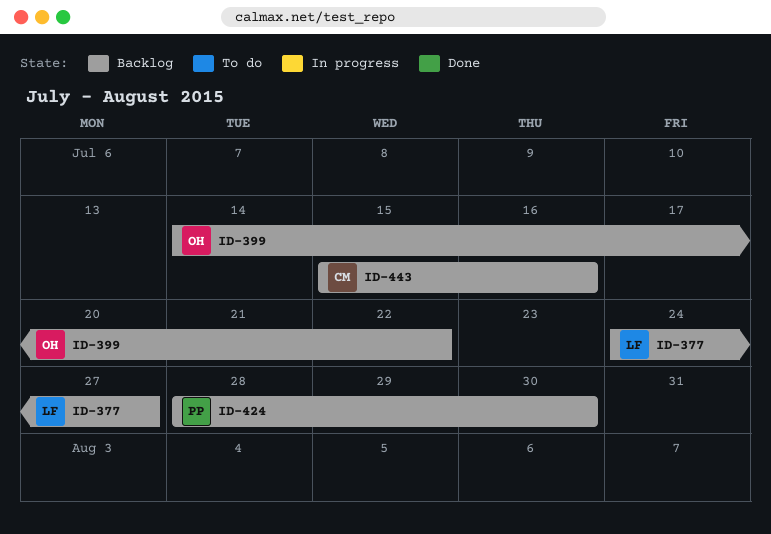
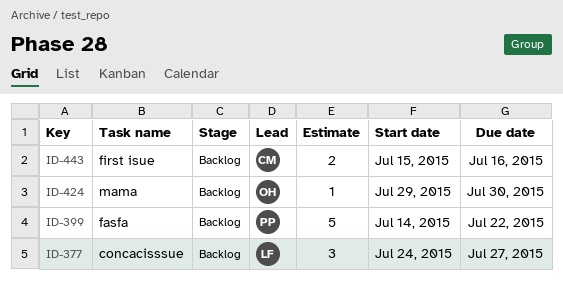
ID-399, owner: OH -> PP
ID-424, owner: PP -> OH
ID-424, start: Jul 28 -> Jul 29

